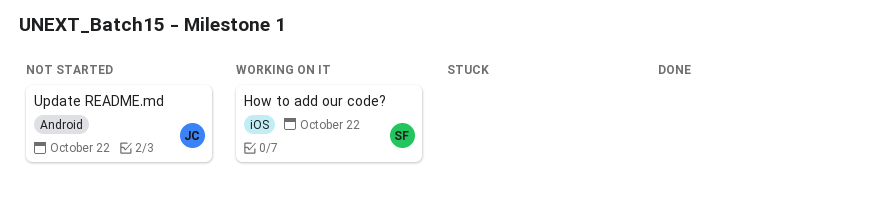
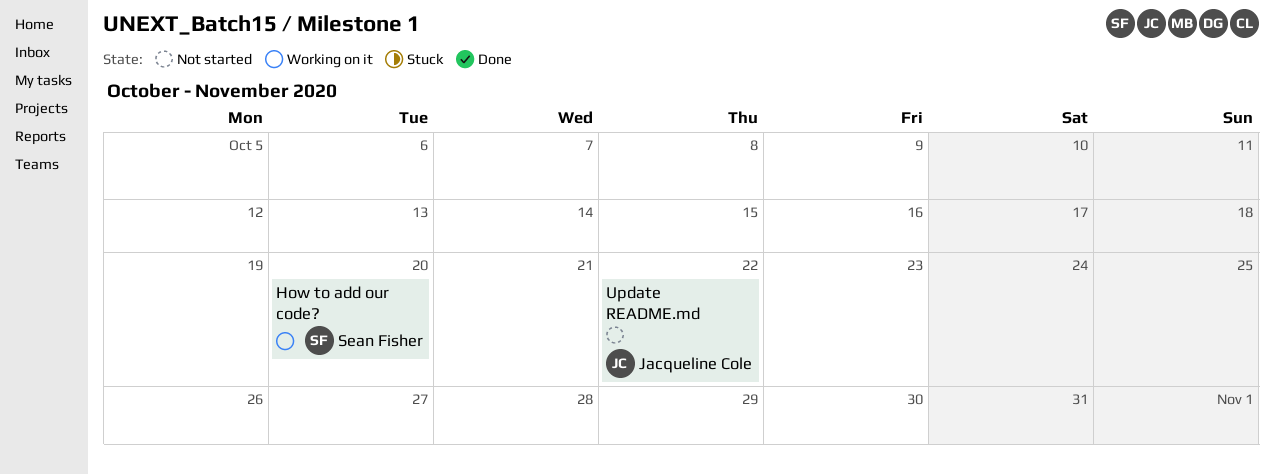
How to add our code?, due: Oct 22 -> Oct 20

